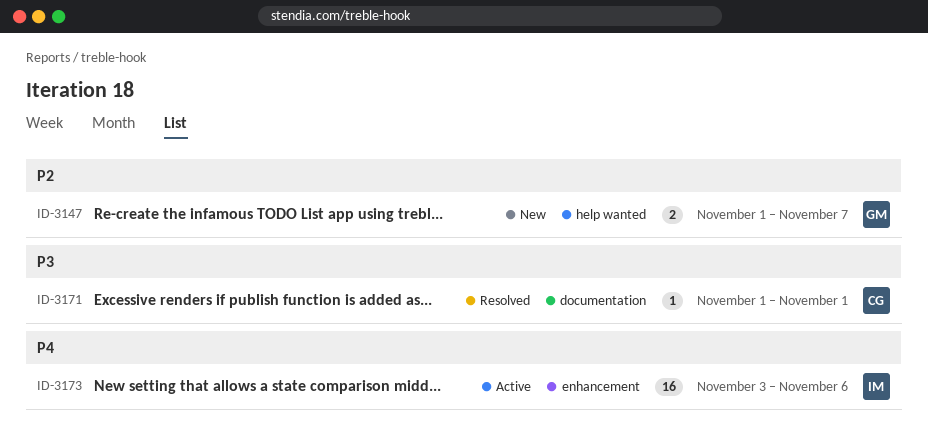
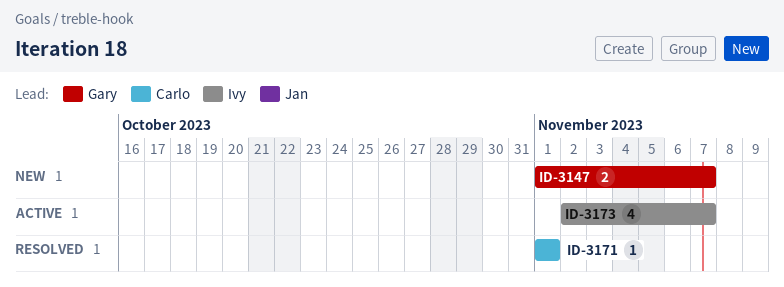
ID-3173, estimate: 16 -> 4
ID-3173, start: Nov 3 -> Nov 2
ID-3173, due: Nov 6 -> Nov 7

